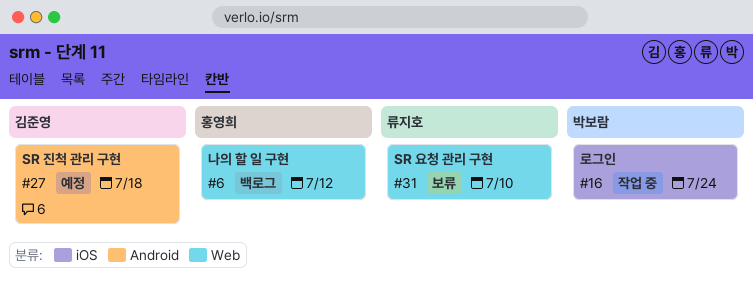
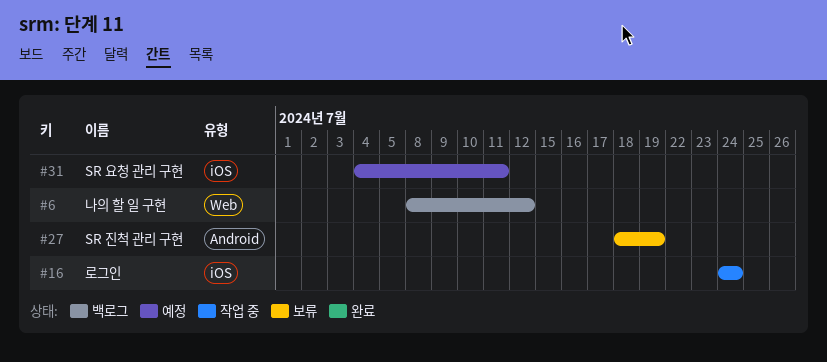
#27, status: 예정 -> 보류
#27, due: Jul 18 -> Jul 19
#31, status: 보류 -> 예정
#31, label: Web -> iOS
#31, due: Jul 10 -> Jul 11

